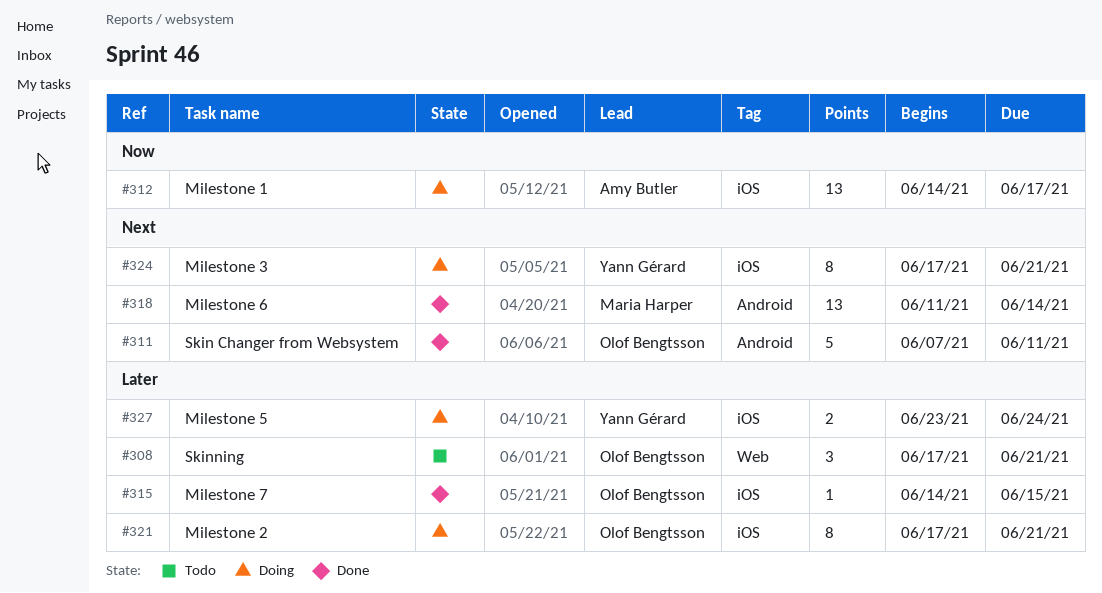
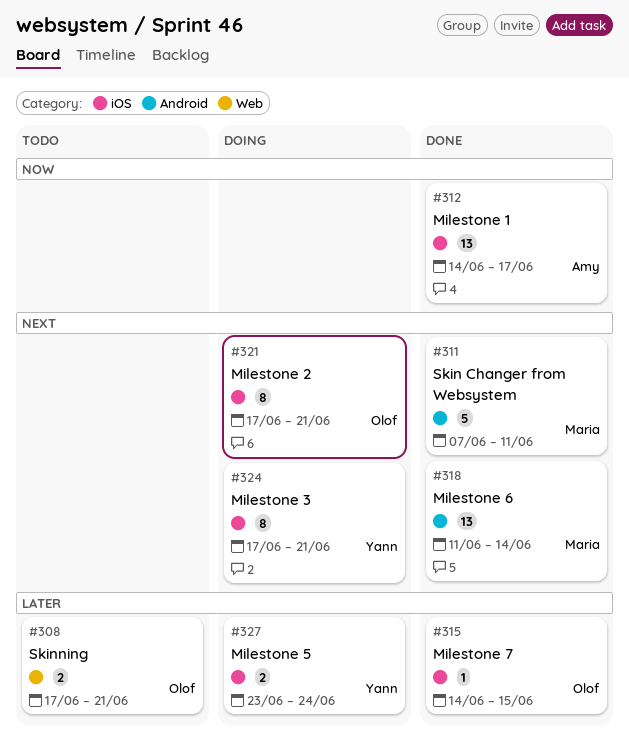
#308, estimate: 3 -> 2
#311, owner: Olof Bengtsson -> Maria Harper
#312, status: Doing -> Done
#321, priority: Later -> Next

